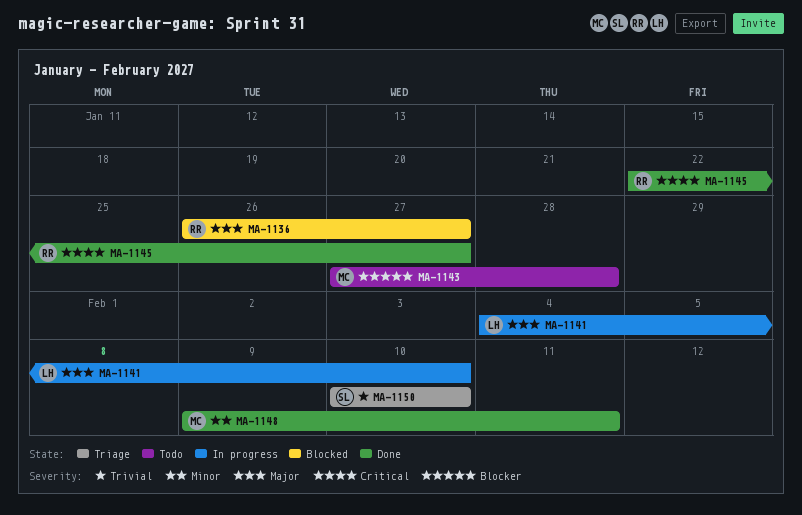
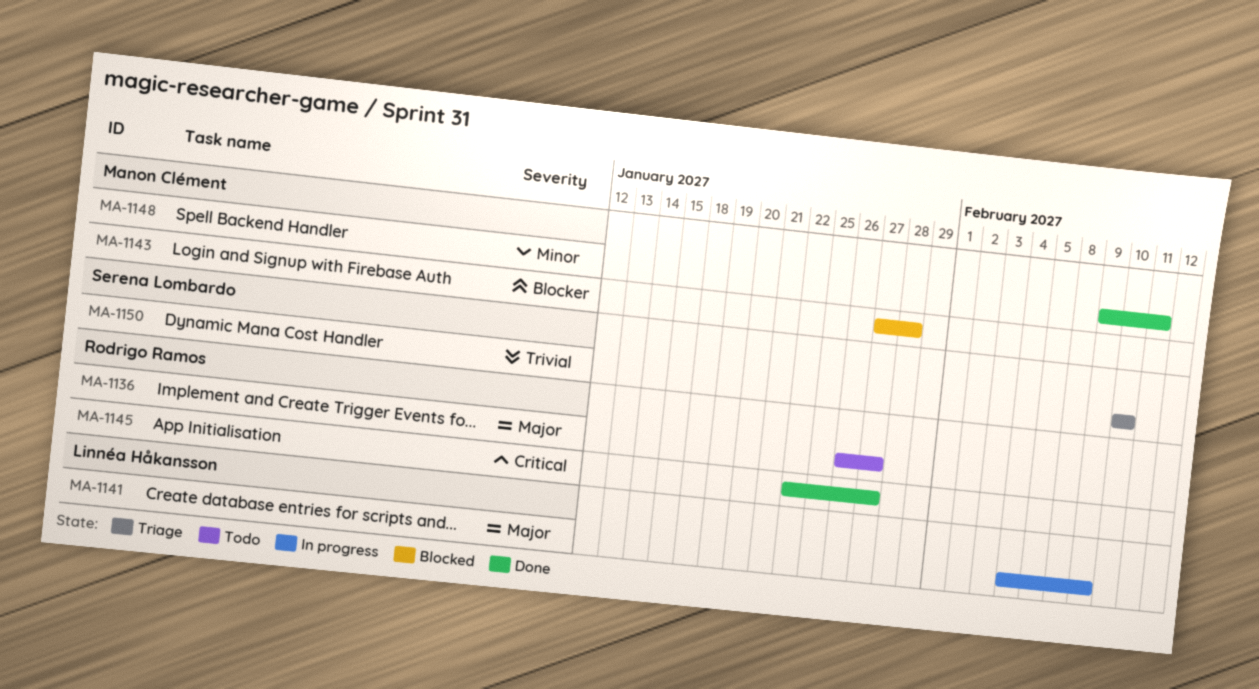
MA-1136, status: Blocked -> Todo
MA-1141, due: Feb 10 -> Feb 9
MA-1143, status: Todo -> Blocked

